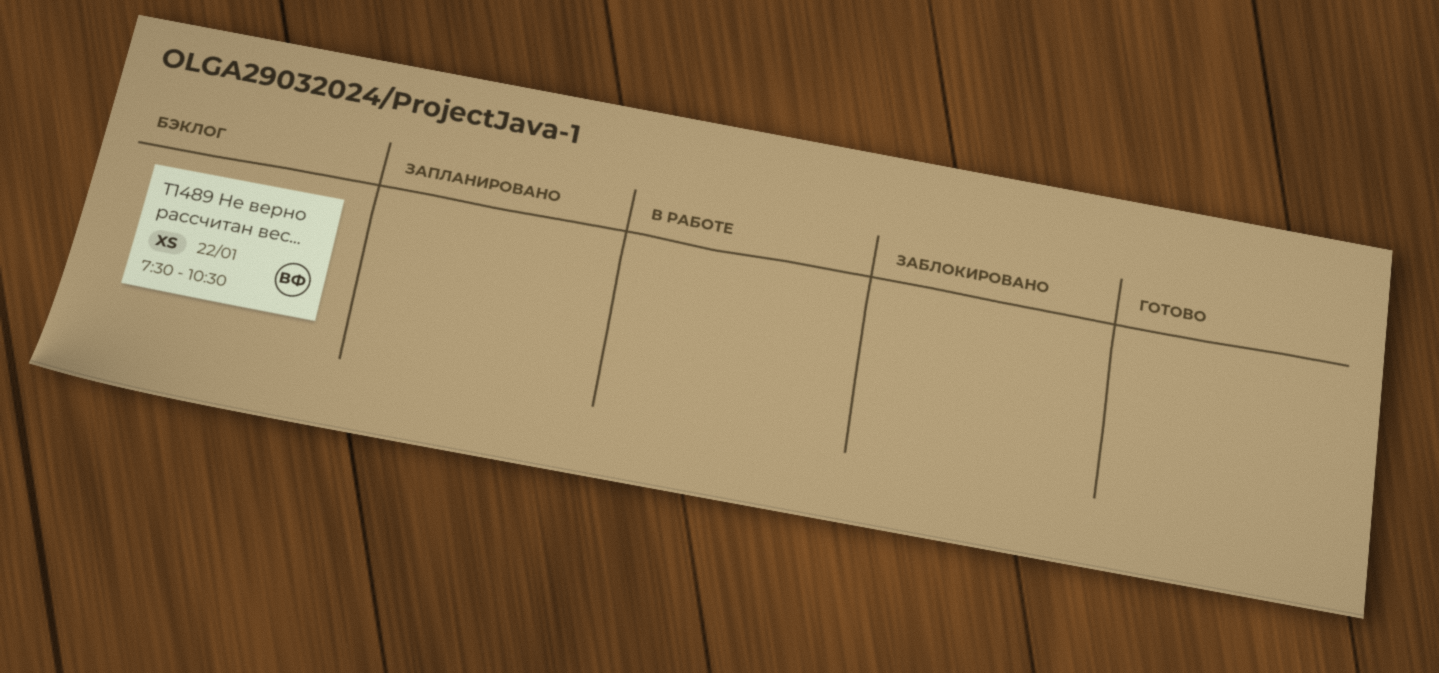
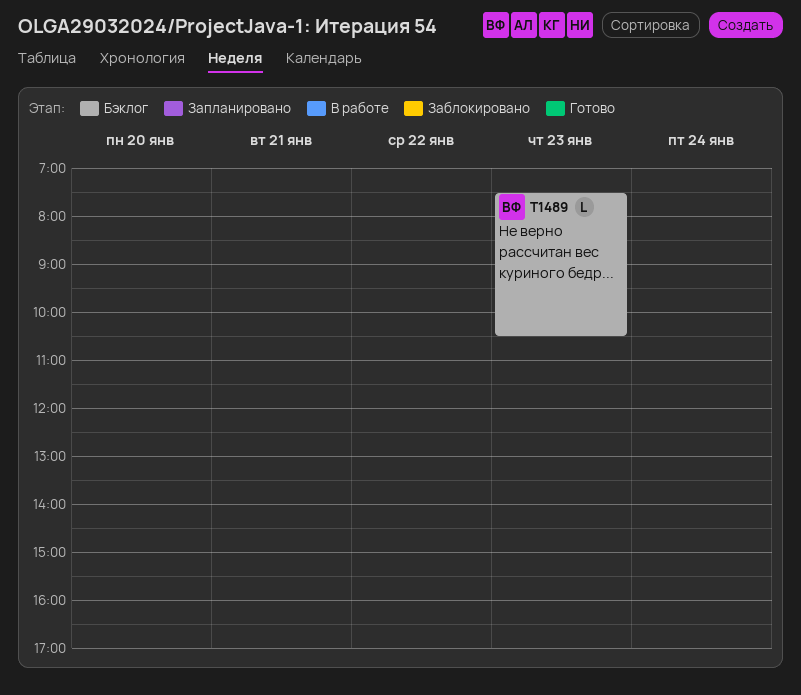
T1489, estimate: XS -> L
T1489, day: Jan 22 -> Jan 23

